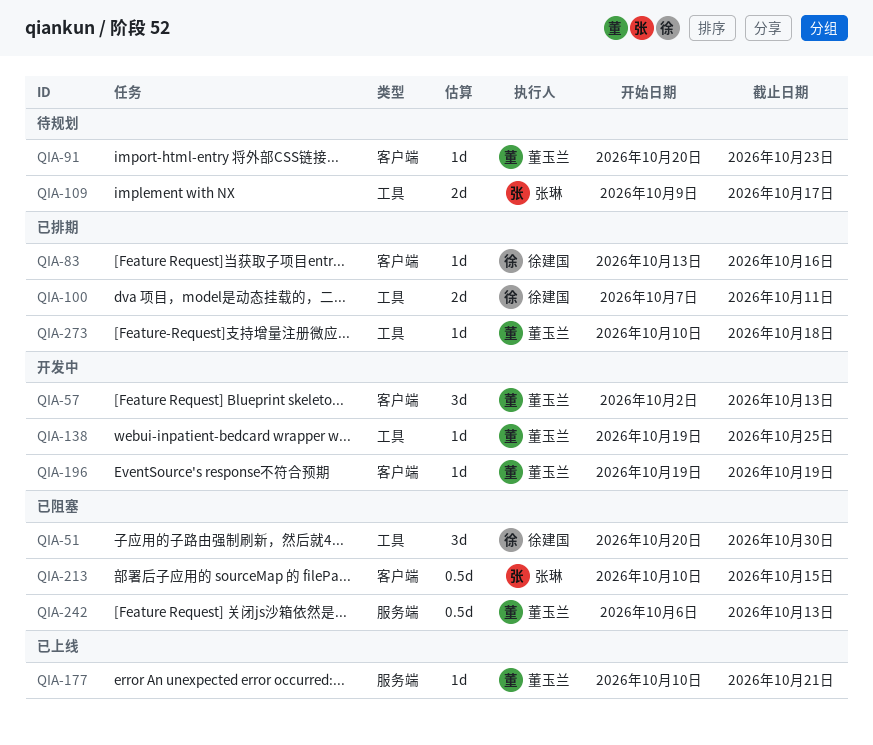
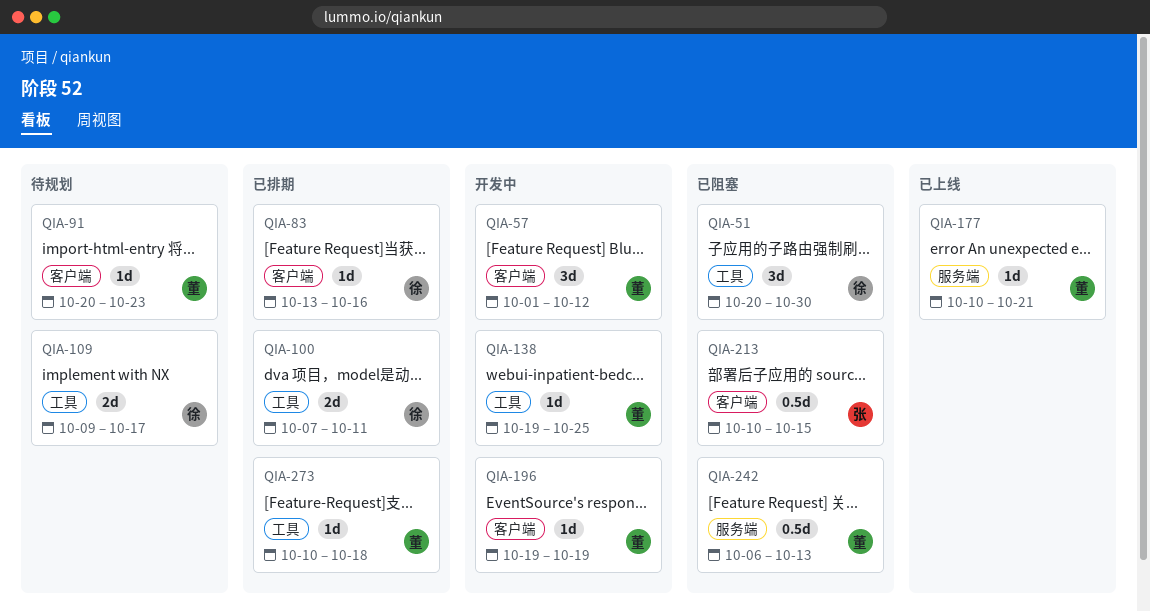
QIA-57, start: Oct 2 -> Oct 1
QIA-57, due: Oct 13 -> Oct 12
QIA-109, owner: 张琳 -> 徐建国

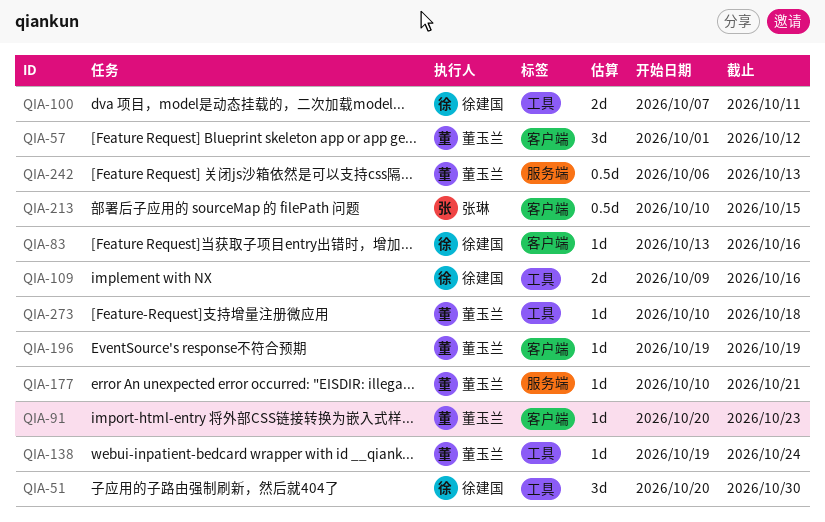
QIA-109, due: Oct 17 -> Oct 16
QIA-138, due: Oct 25 -> Oct 24

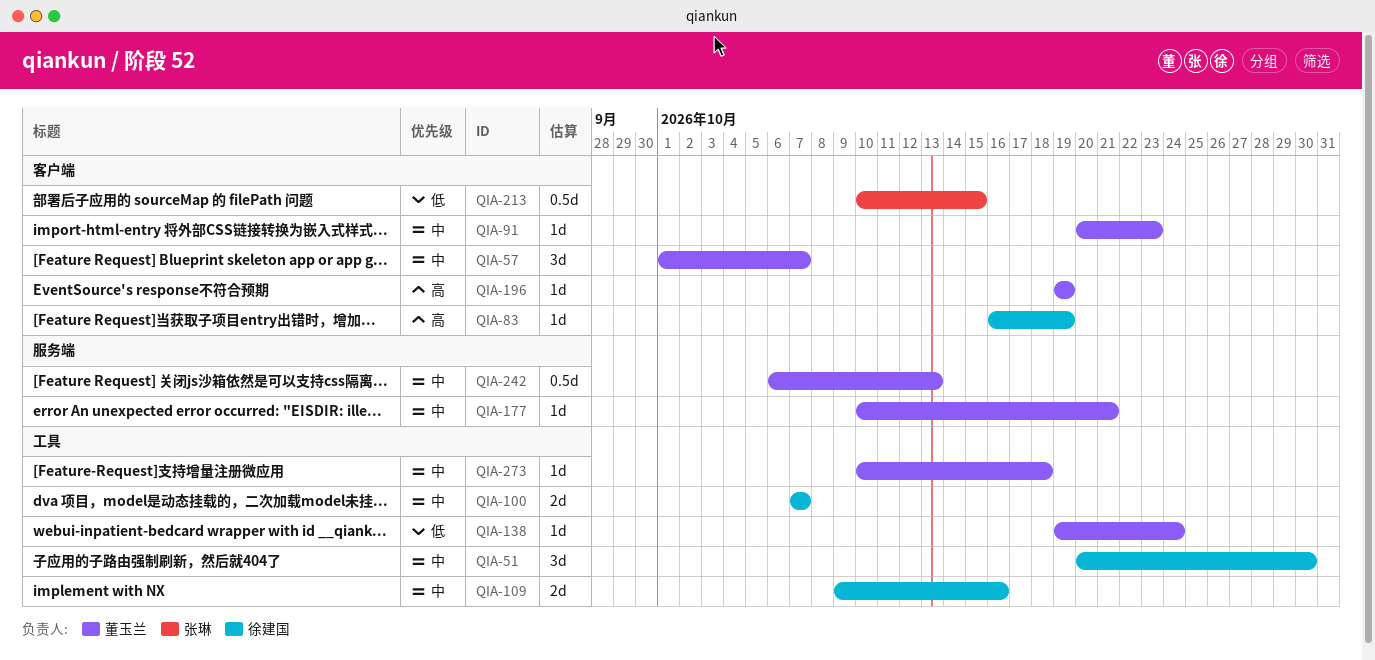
QIA-57, due: Oct 12 -> Oct 7
QIA-83, start: Oct 13 -> Oct 16
QIA-83, due: Oct 16 -> Oct 19
QIA-100, due: Oct 11 -> Oct 7

